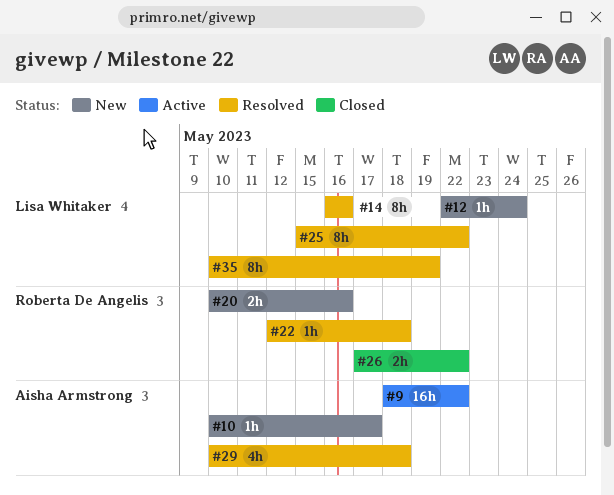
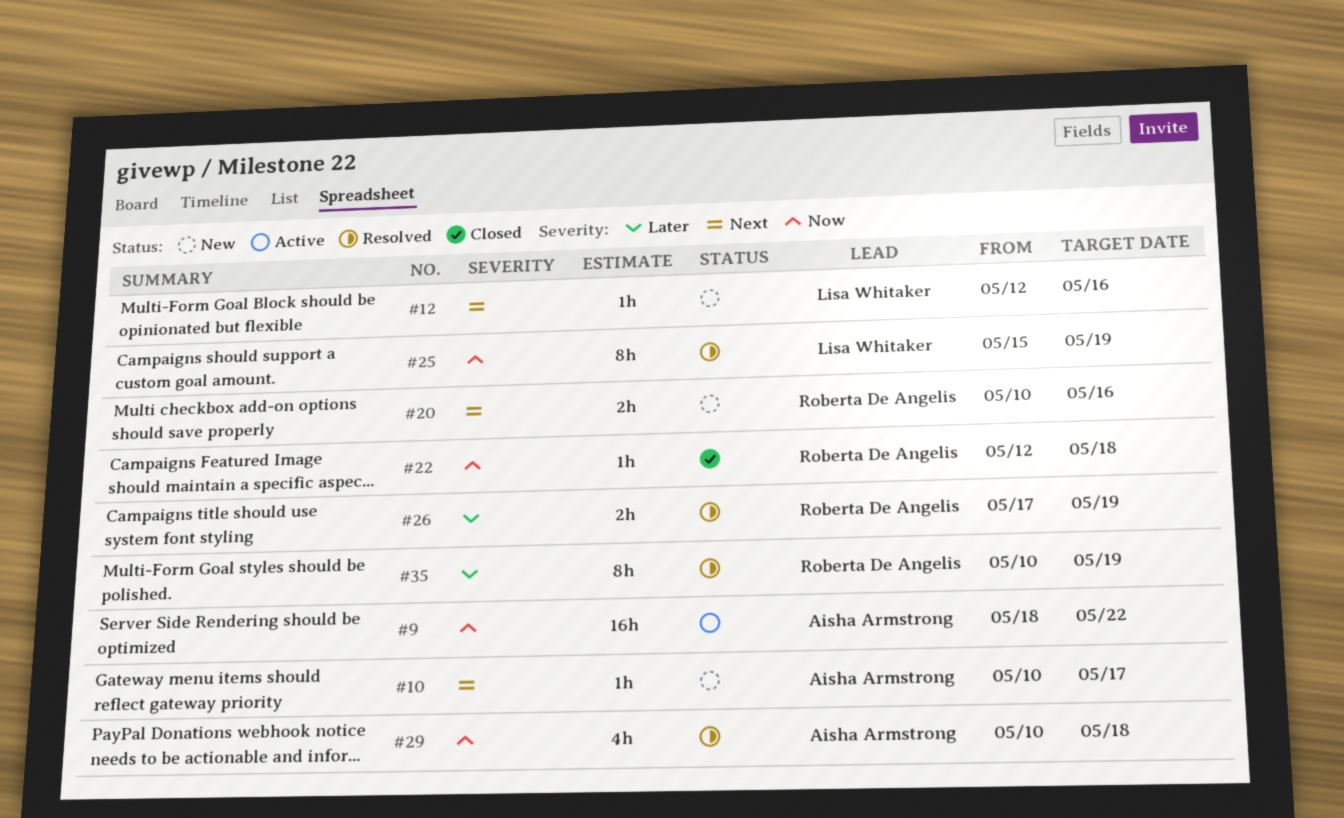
#12, start: May 22 -> May 12
#12, due: May 24 -> May 16
#14: present -> none
#22, status: Resolved -> Closed
#25, due: May 22 -> May 19
#26, status: Closed -> Resolved
#26, due: May 22 -> May 19
#35, owner: Lisa Whitaker -> Roberta De Angelis

